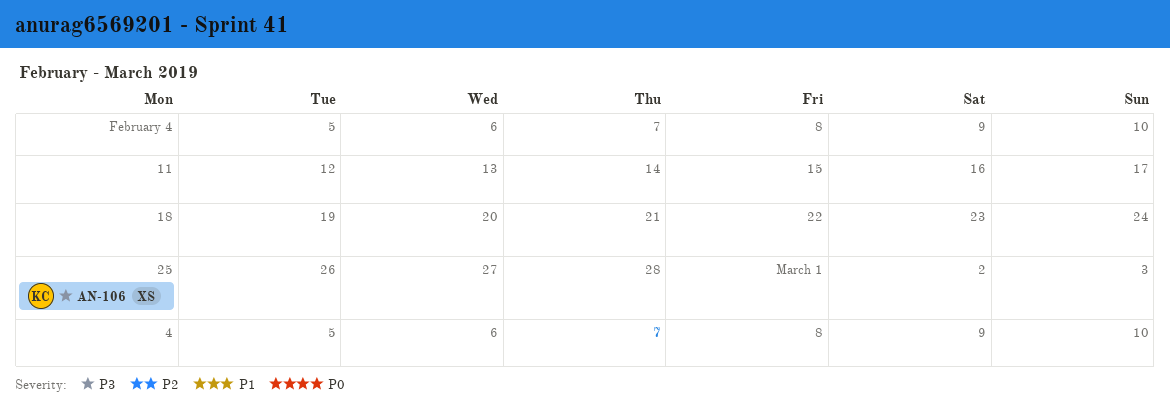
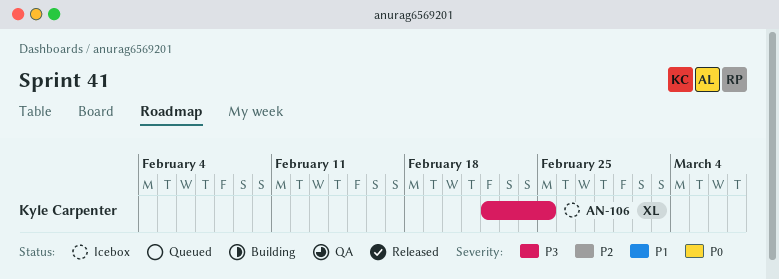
AN-106, estimate: XS -> XL
AN-106, start: Feb 25 -> Feb 22

